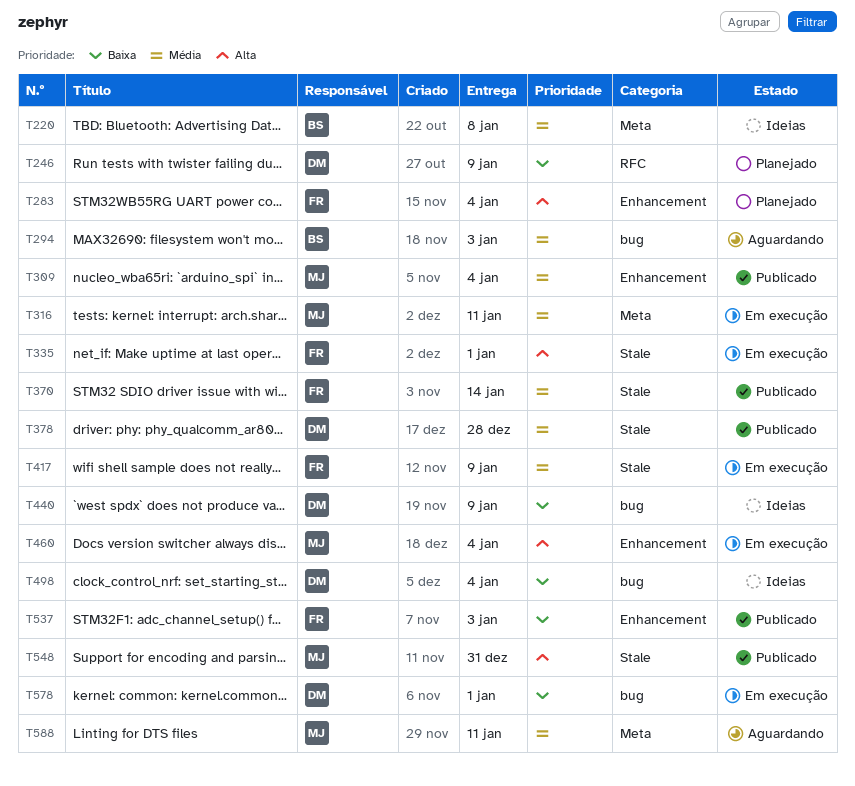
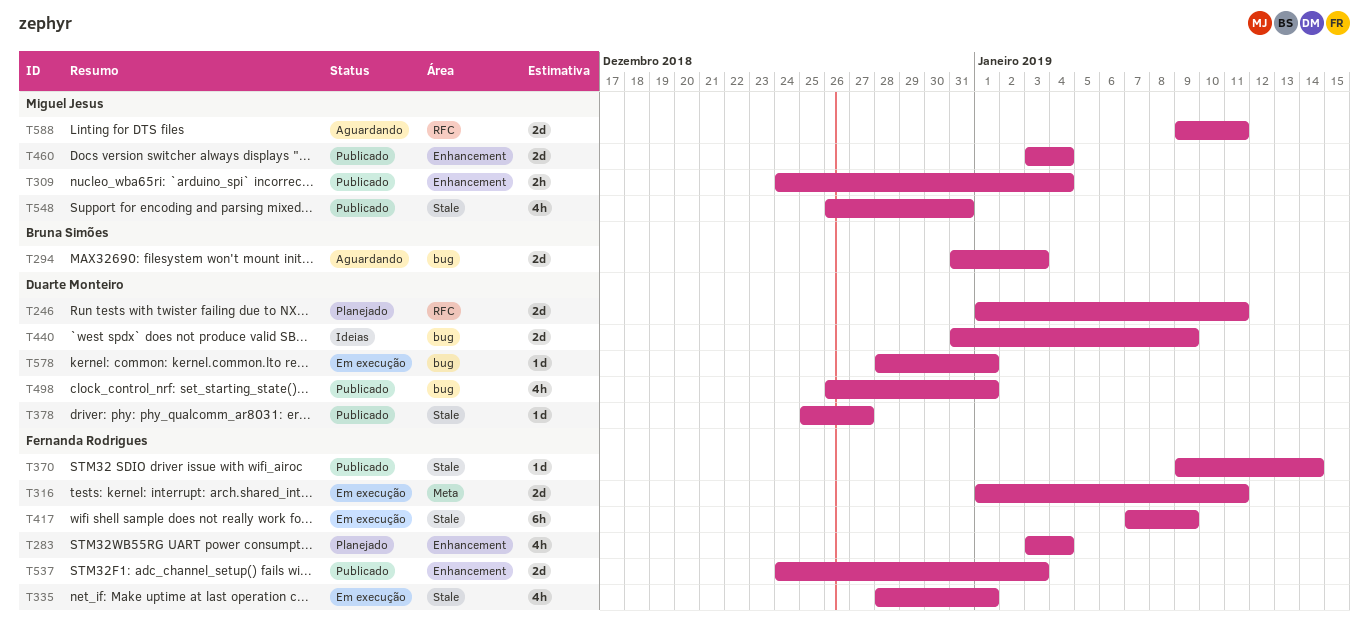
T220: present -> none
T246, due: Jan 9 -> Jan 11
T316, owner: Miguel Jesus -> Fernanda Rodrigues
T378, due: Dec 28 -> Dec 27
T460, status: Em execução -> Publicado
T498, status: Ideias -> Publicado
T498, due: Jan 4 -> Jan 1
T588, label: Meta -> RFC

